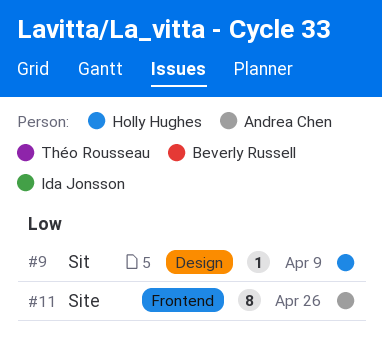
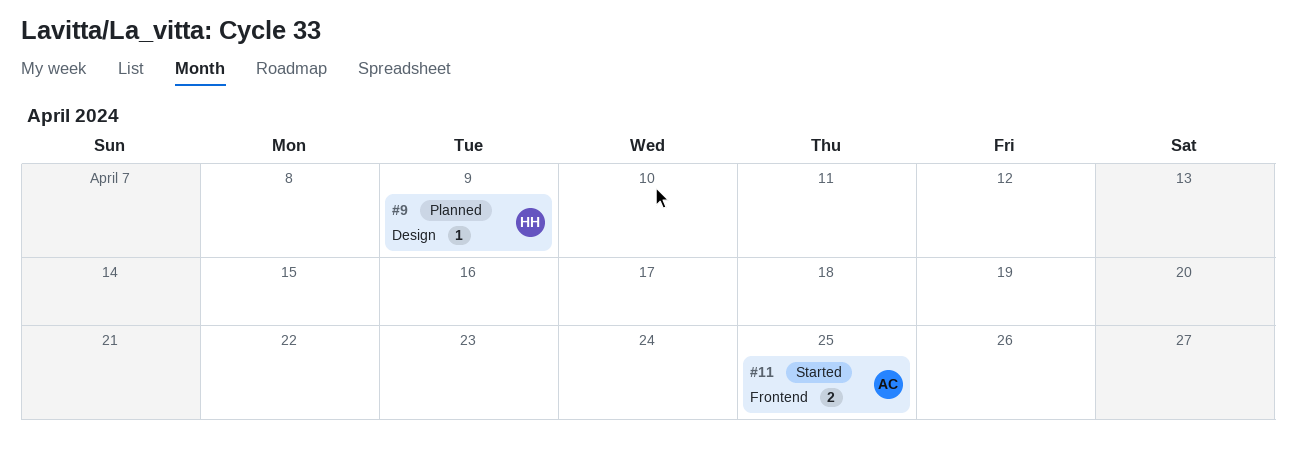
#11, estimate: 8 -> 2
#11, due: Apr 26 -> Apr 25

